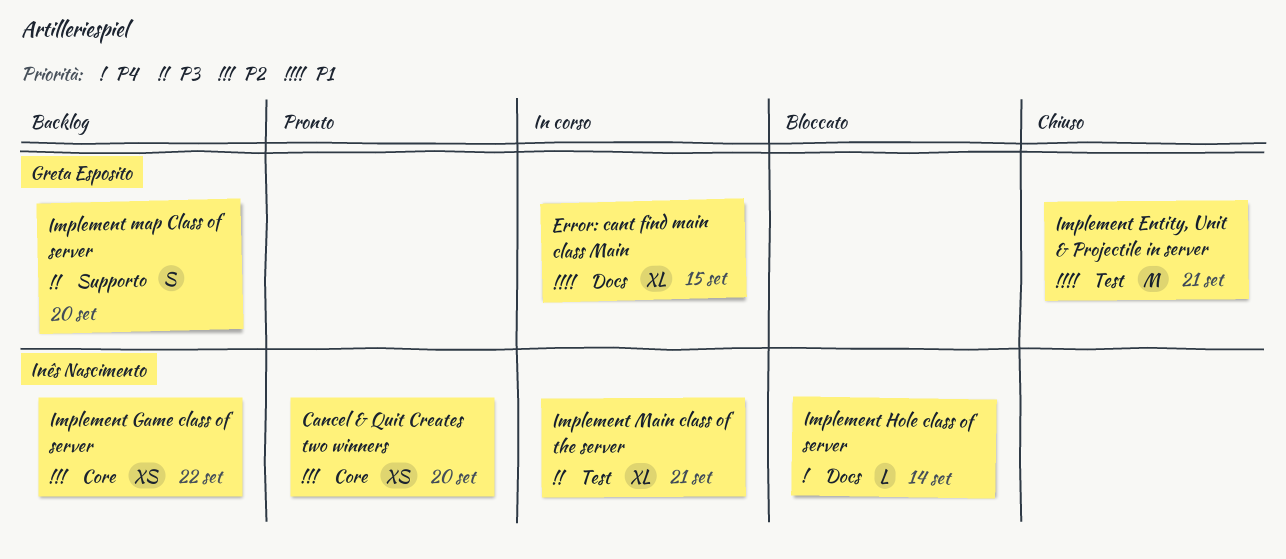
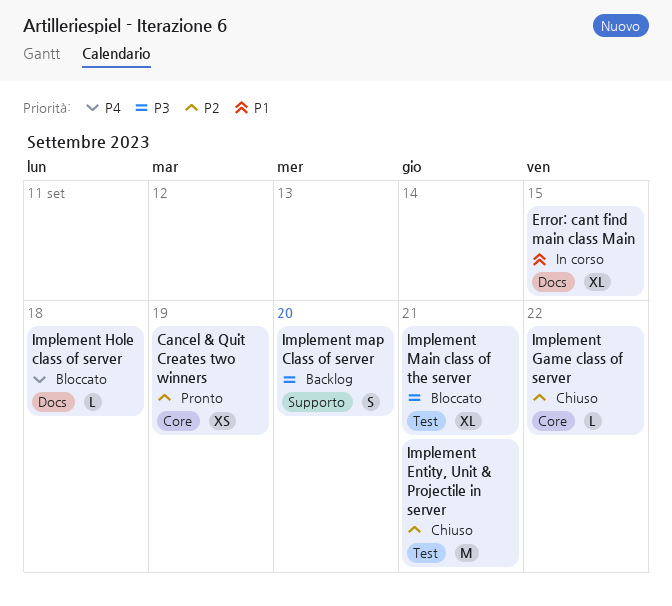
Cancel & Quit Creates two winners, due: Sep 20 -> Sep 19
Implement Entity, Unit & Projectile in server, priority: P1 -> P2
Implement Game class of server, status: Backlog -> Chiuso
Implement Game class of server, estimate: XS -> L
Implement Hole class of server, due: Sep 14 -> Sep 18
Implement Main class of the server, status: In corso -> Bloccato

